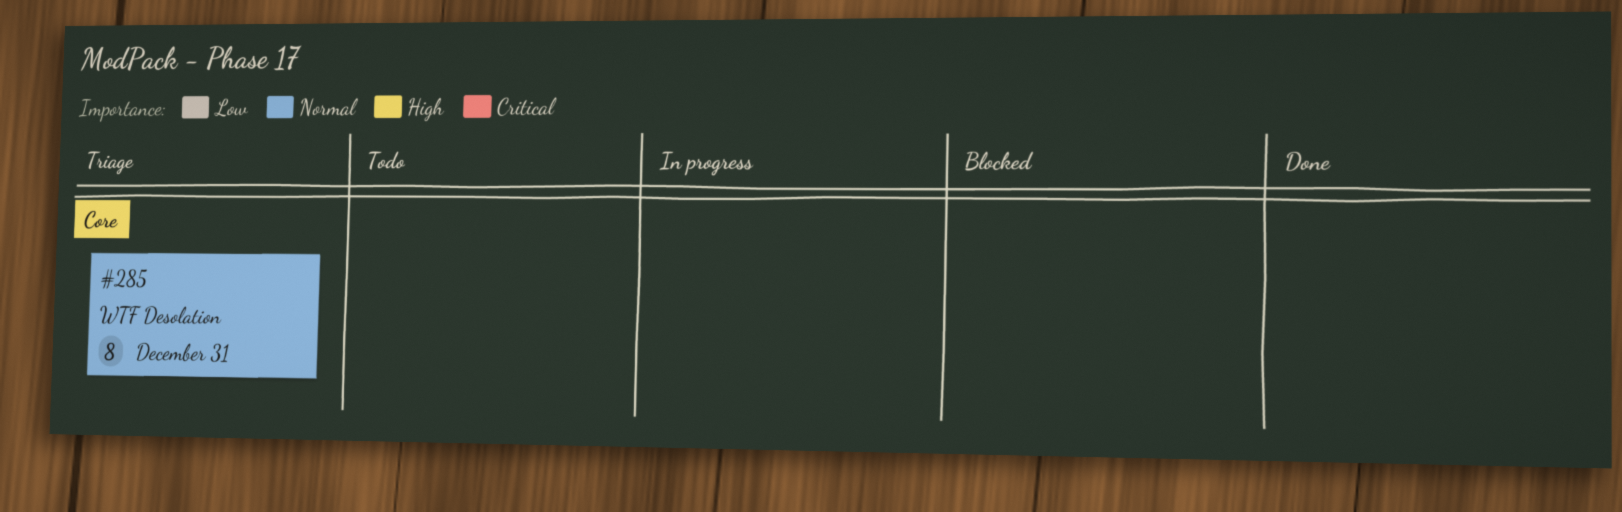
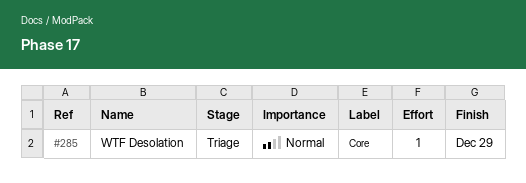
#285, estimate: 8 -> 1
#285, due: Dec 31 -> Dec 29

